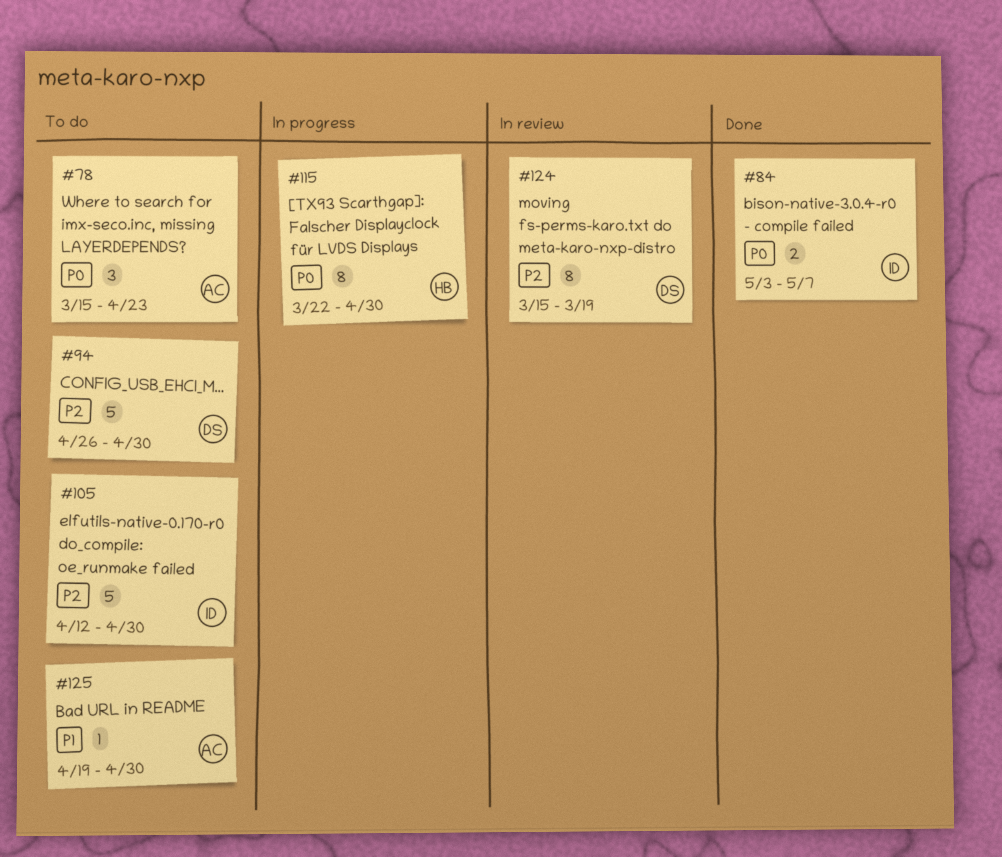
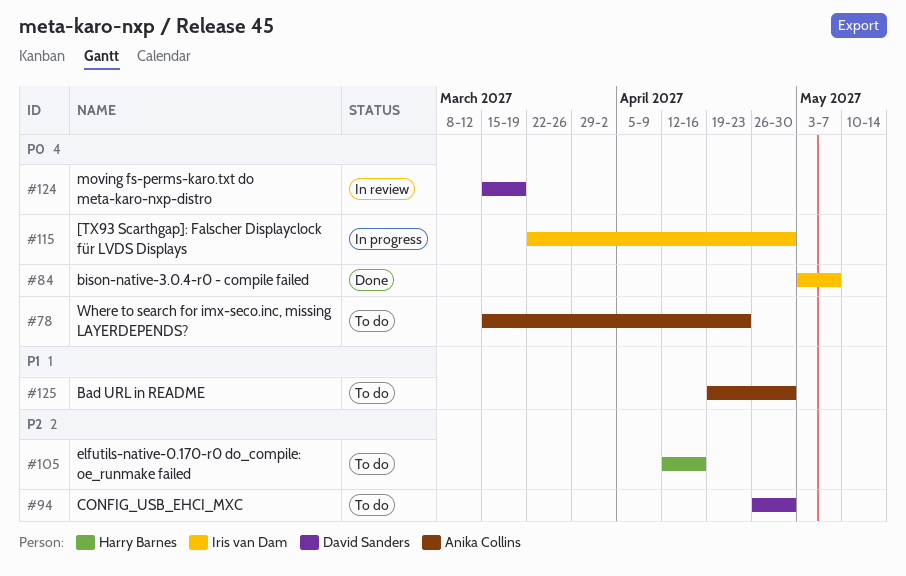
#105, owner: Iris van Dam -> Harry Barnes
#105, due: Apr 30 -> Apr 16
#115, owner: Harry Barnes -> Iris van Dam
#124, priority: P2 -> P0

